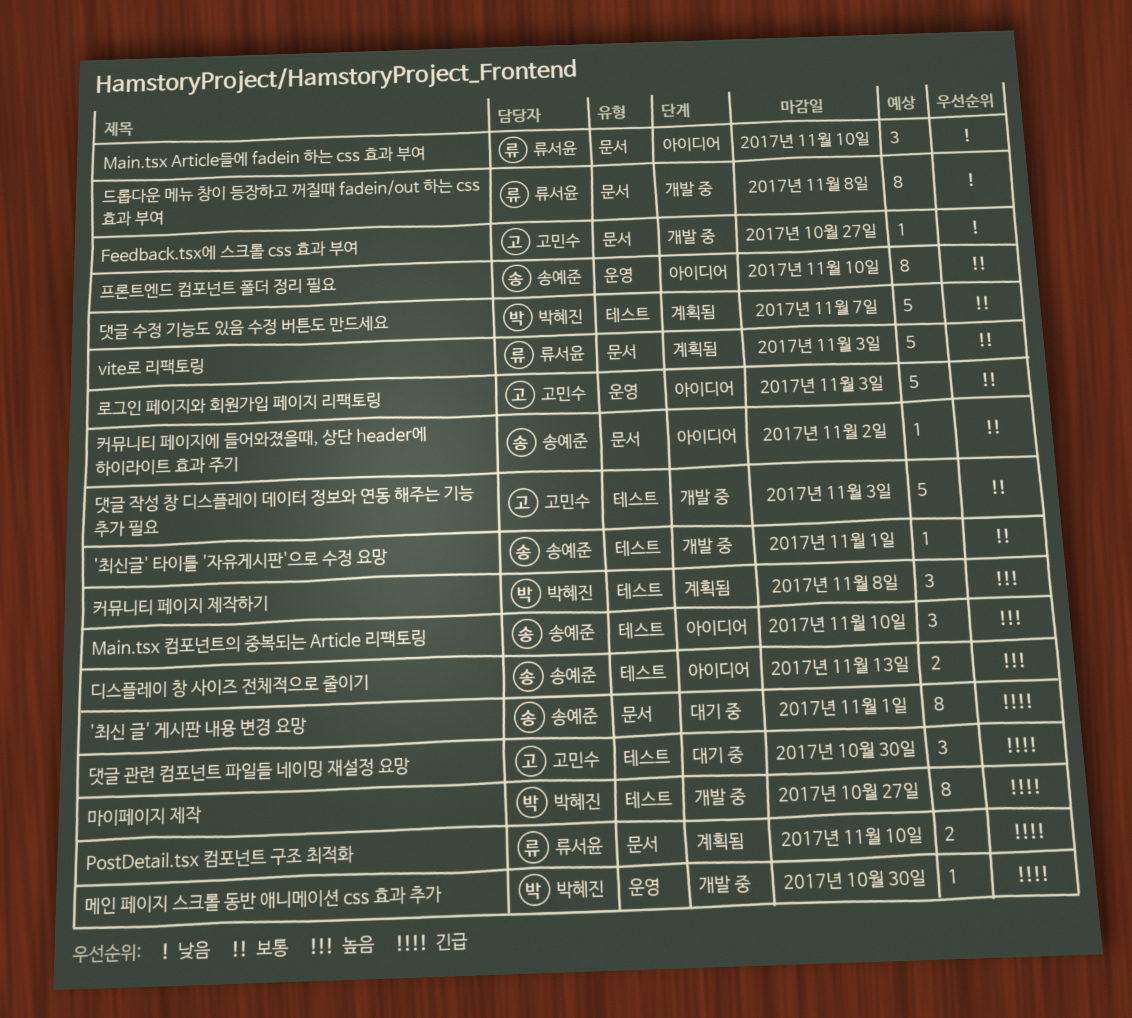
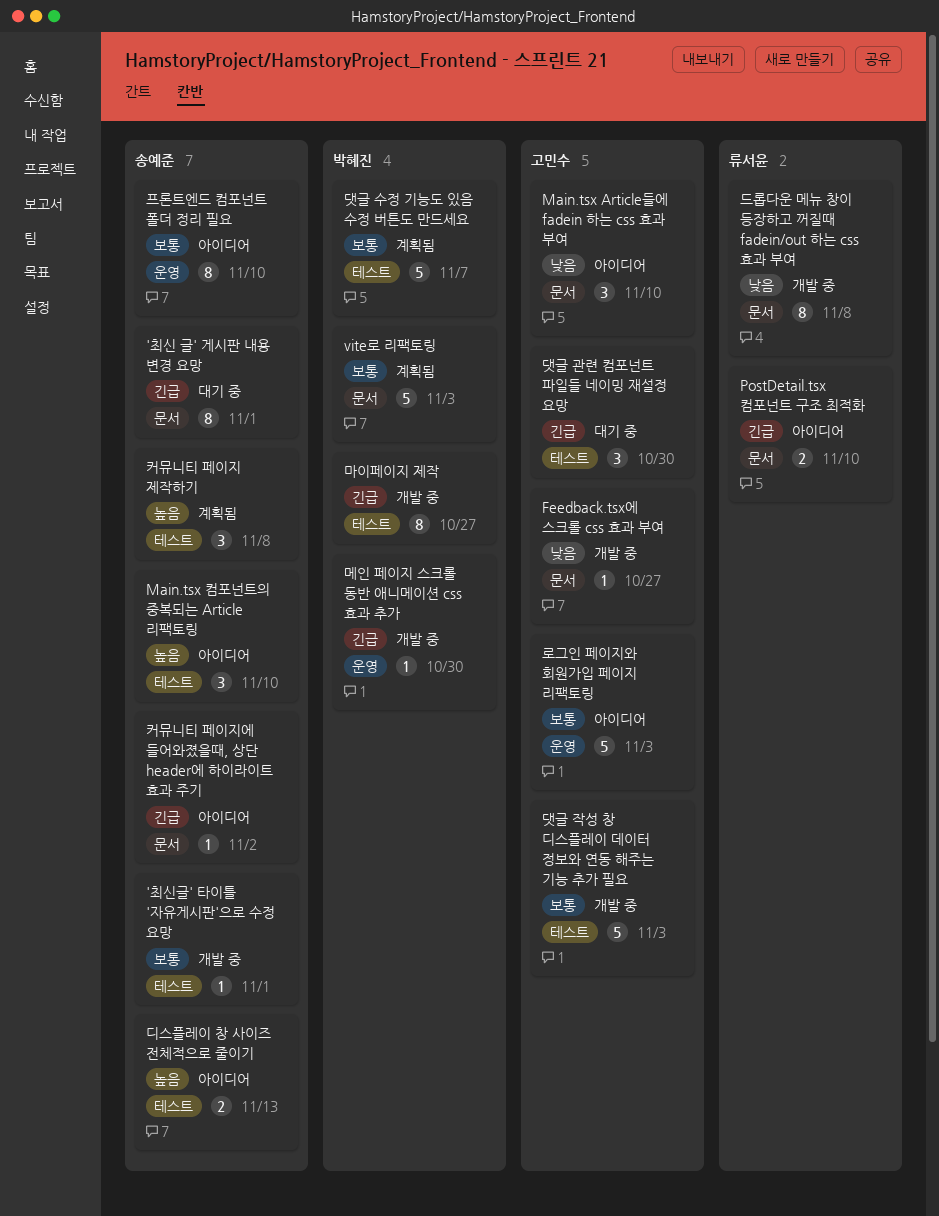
Main.tsx Article들에 fadein 하는 css 효과 부여, owner: 류서윤 -> 고민수
PostDetail.tsx 컴포넌트 구조 최적화, status: 계획됨 -> 아이디어
vite로 리팩토링, owner: 류서윤 -> 박혜진
커뮤니티 페이지 제작하기, owner: 박혜진 -> 송예준
커뮤니티 페이지에 들어와졌을때, 상단 header에 하이라이트 효과 주기, priority: 보통 -> 긴급

